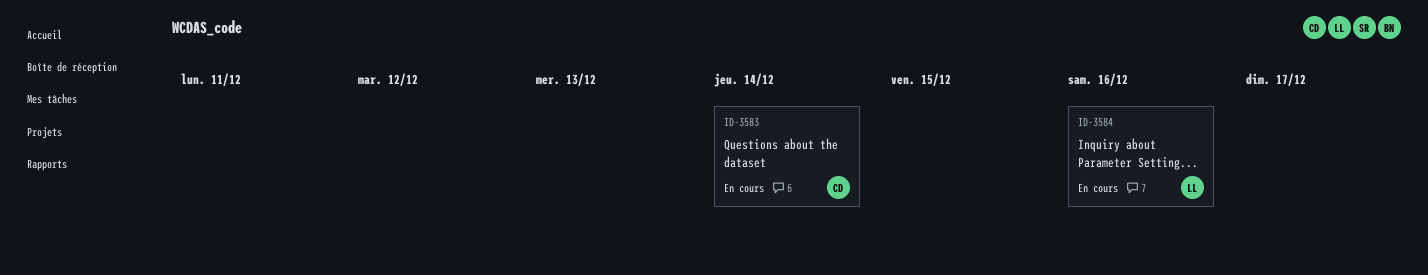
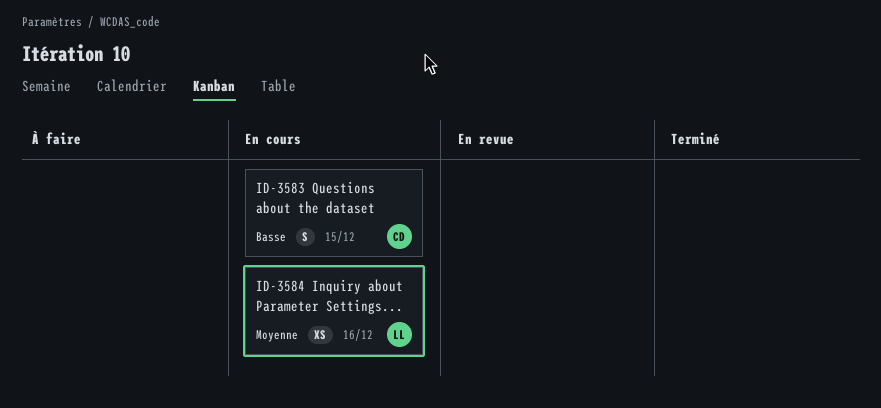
ID-3583, due: Dec 14 -> Dec 15

